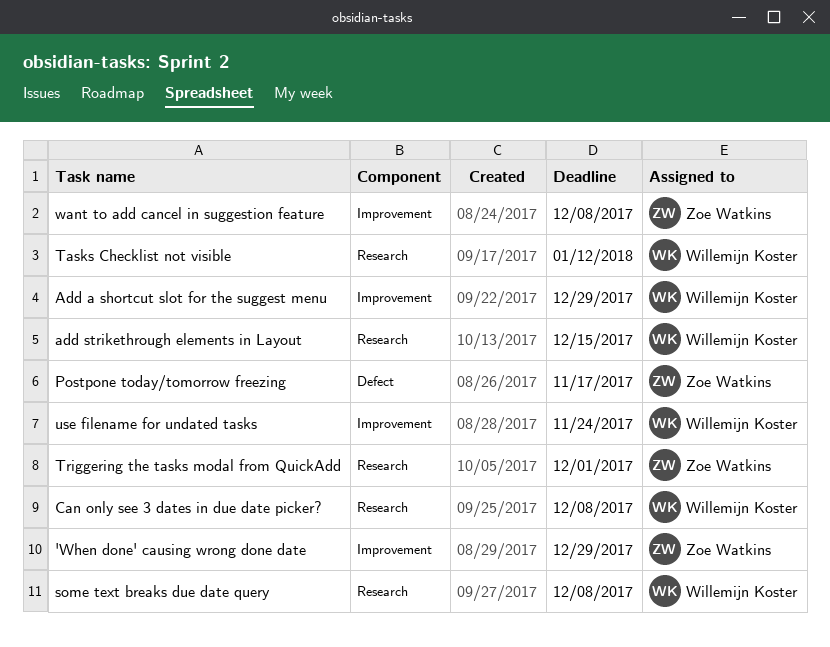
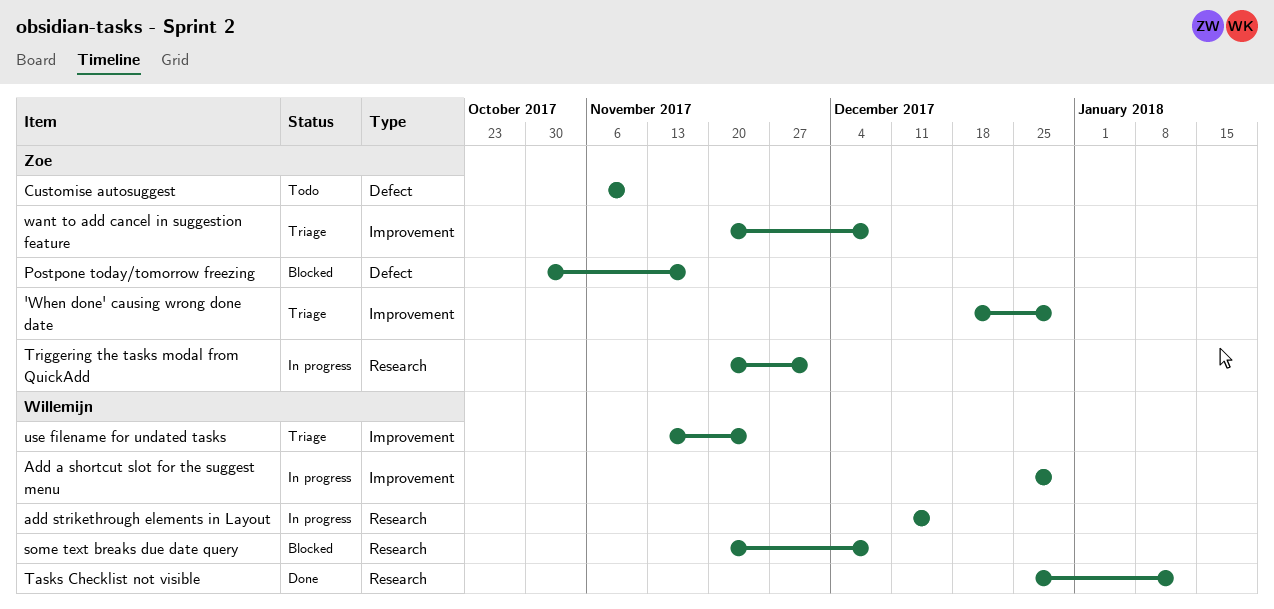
Can only see 3 dates in due date picker?: present -> none
Customise autosuggest: none -> present

